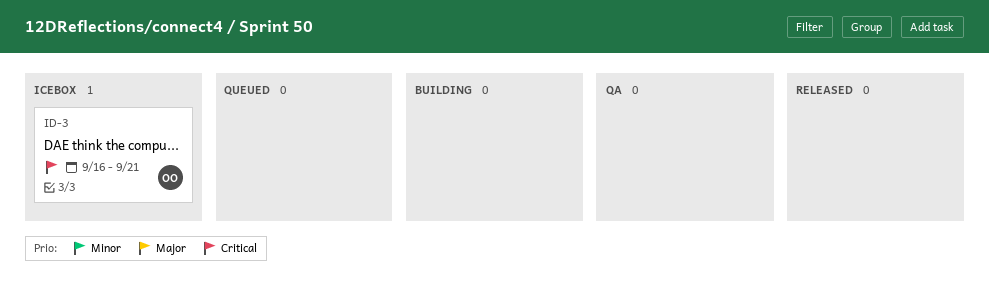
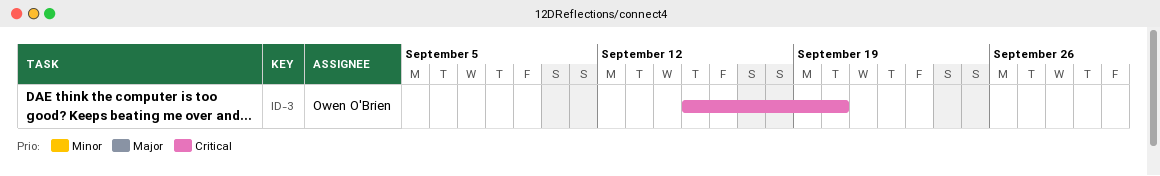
ID-3, start: Sep 16 -> Sep 15
ID-3, due: Sep 21 -> Sep 20

